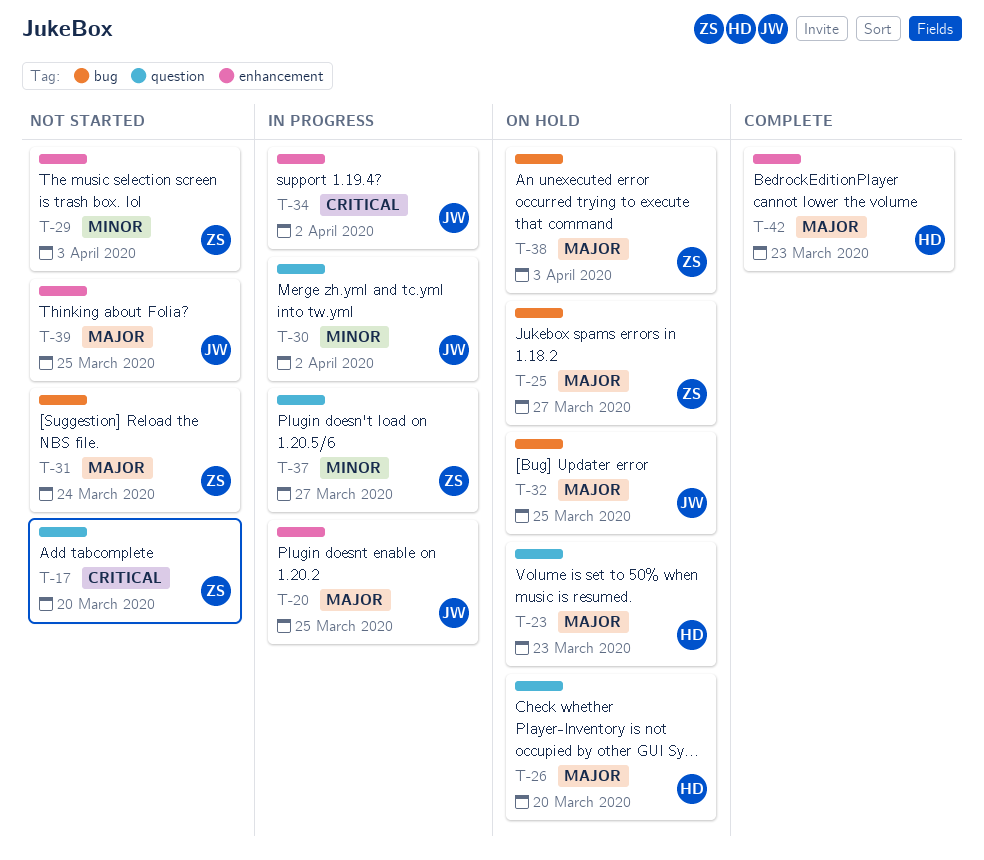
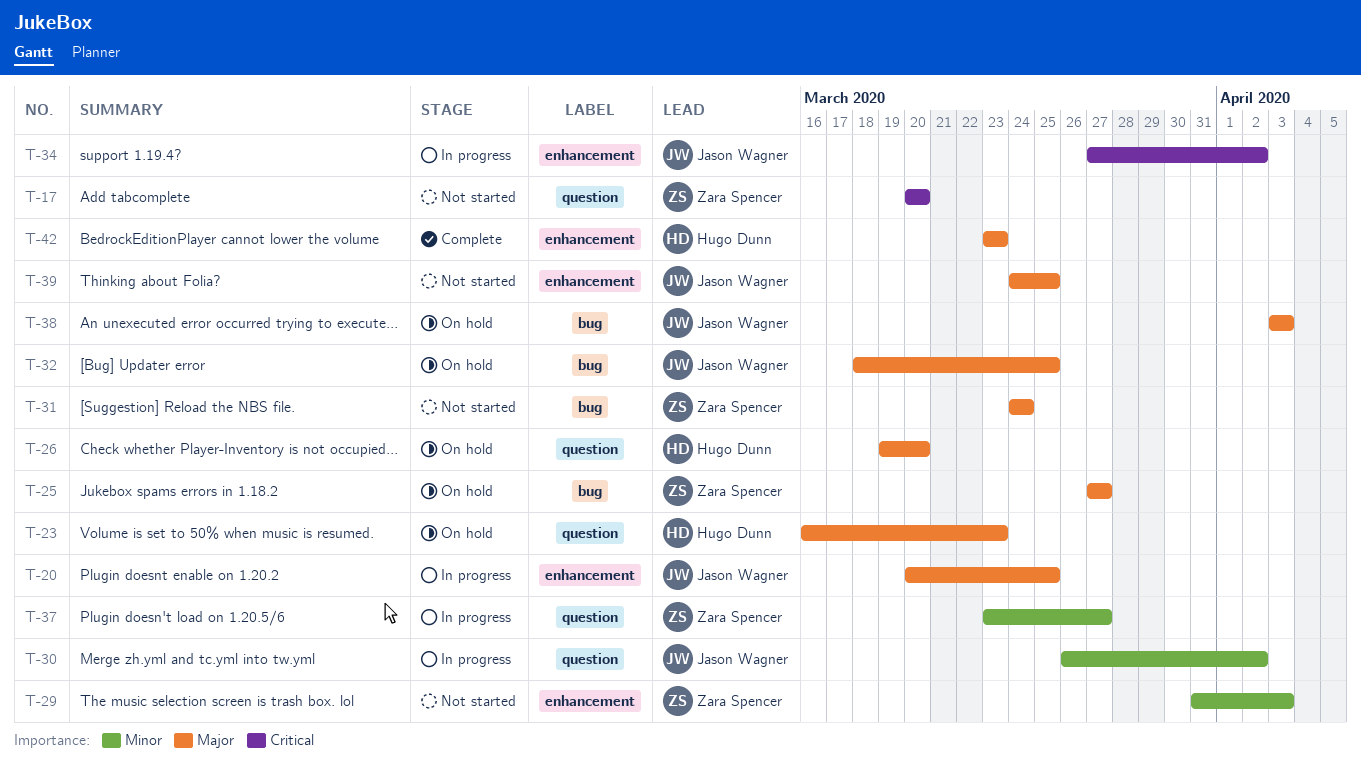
T-38, owner: Zara Spencer -> Jason Wagner

